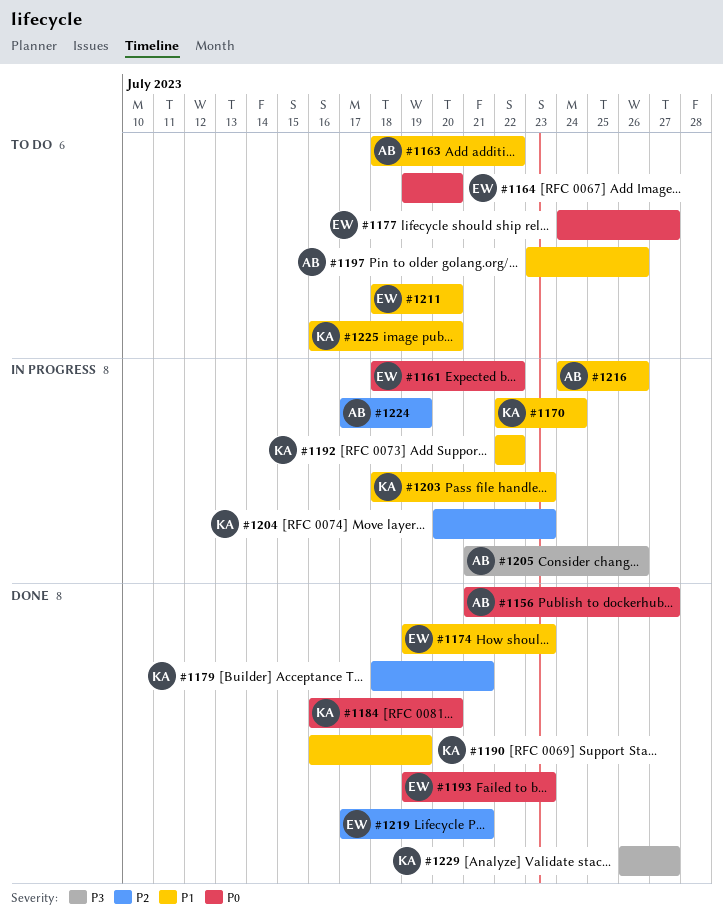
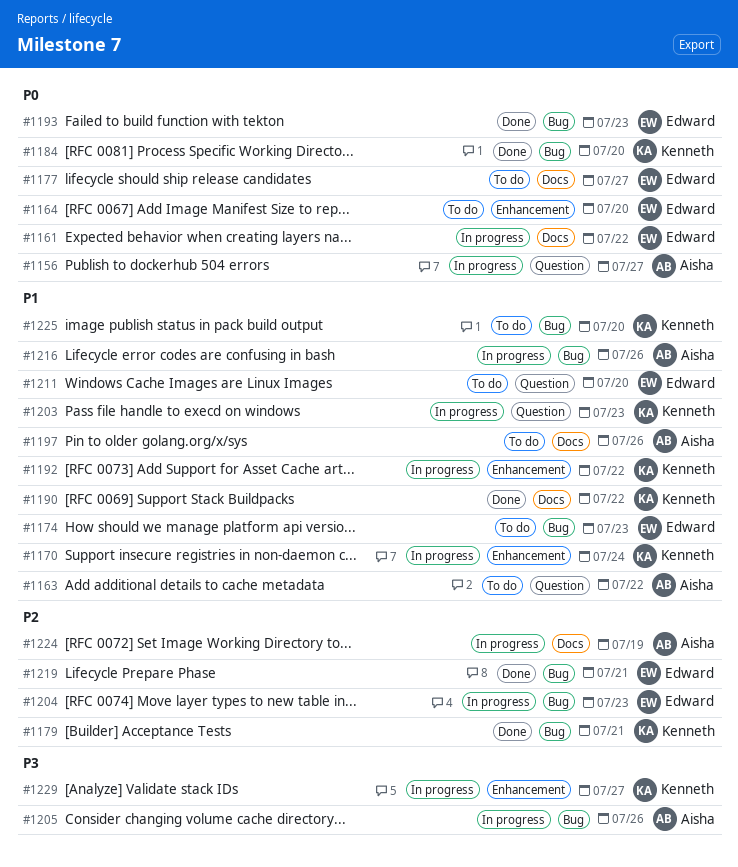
#1156, status: Done -> In progress
#1174, status: Done -> To do
#1190, due: Jul 19 -> Jul 22
#1204, owner: Kenneth -> Edward
#1229, status: Done -> In progress

